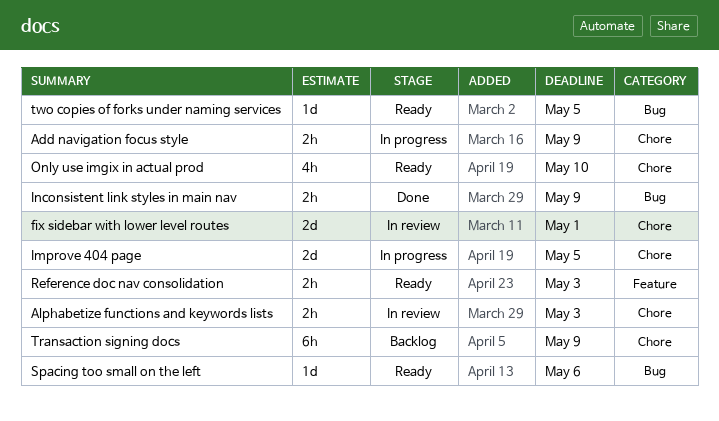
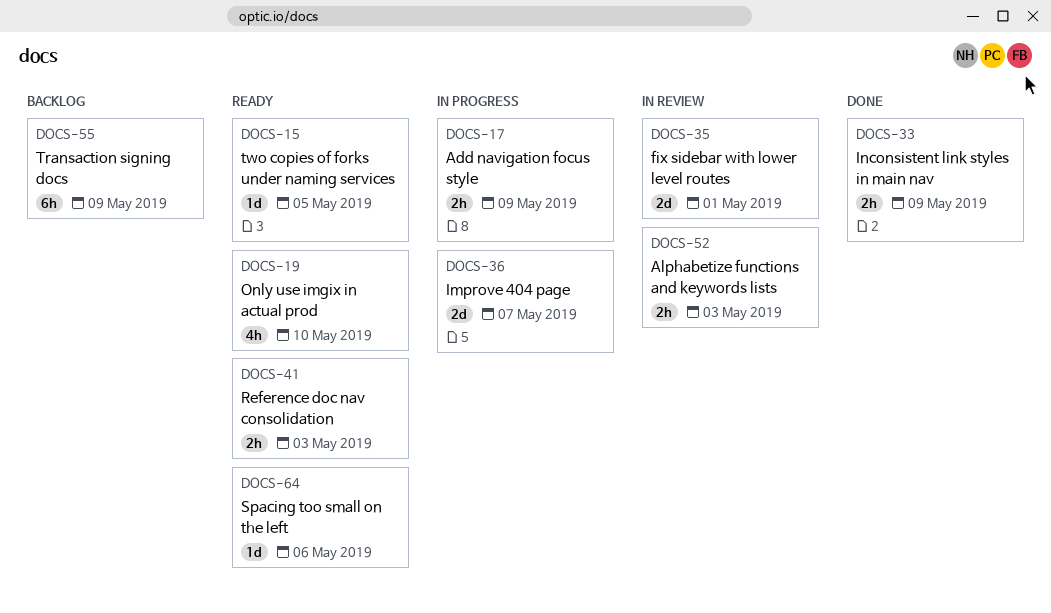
Improve 404 page, due: May 5 -> May 7

